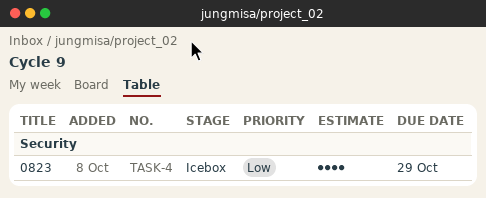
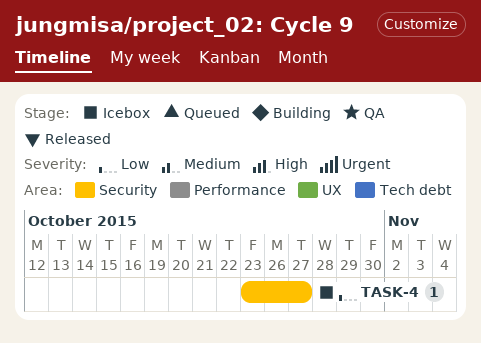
TASK-4, estimate: 4 -> 1
TASK-4, due: Oct 29 -> Oct 27

